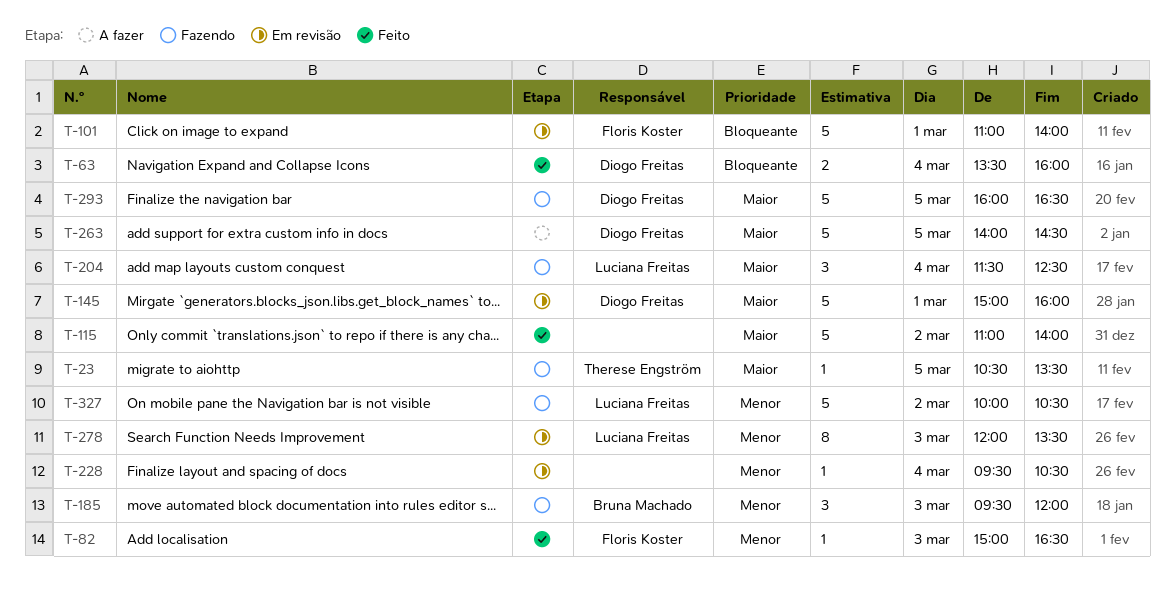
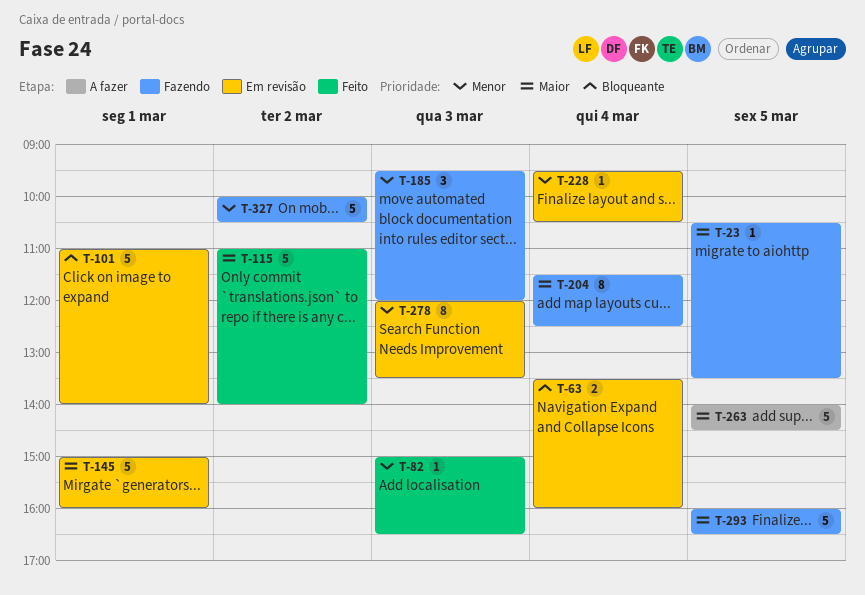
T-63, status: Feito -> Em revisão
T-204, estimate: 3 -> 8

